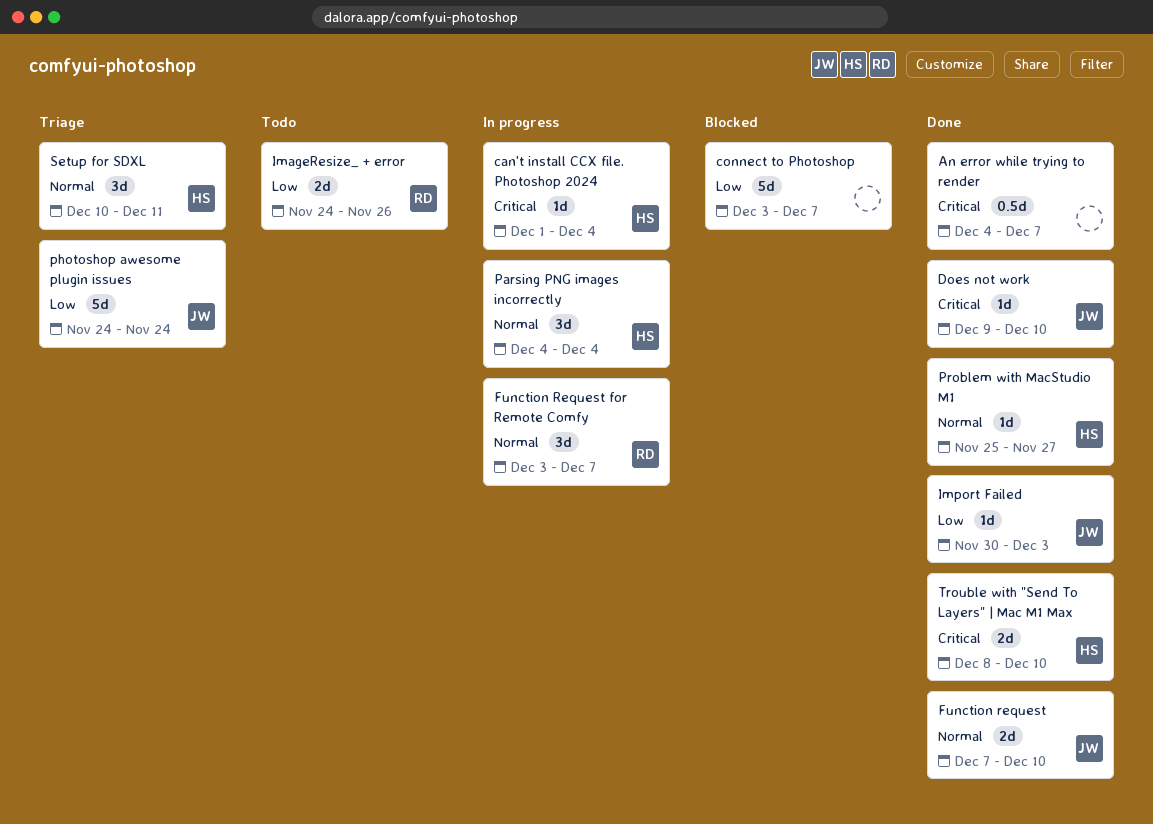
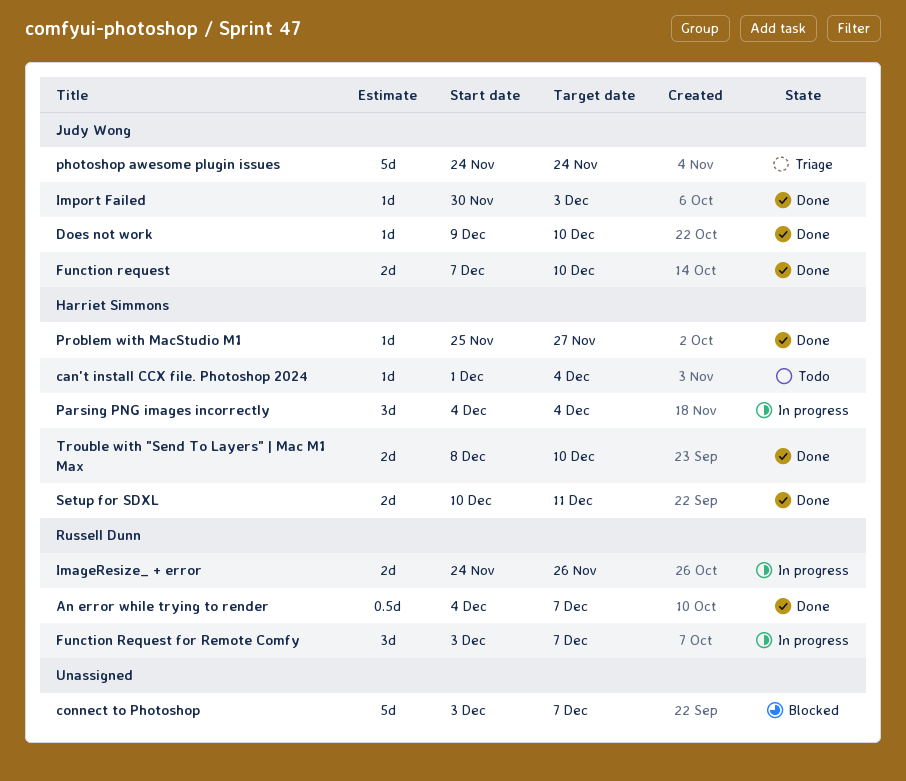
An error while trying to render, owner: none -> Russell Dunn
can't install CCX file. Photoshop 2024, status: In progress -> Todo
ImageResize_ + error, status: Todo -> In progress
Setup for SDXL, status: Triage -> Done
Setup for SDXL, estimate: 3d -> 2d

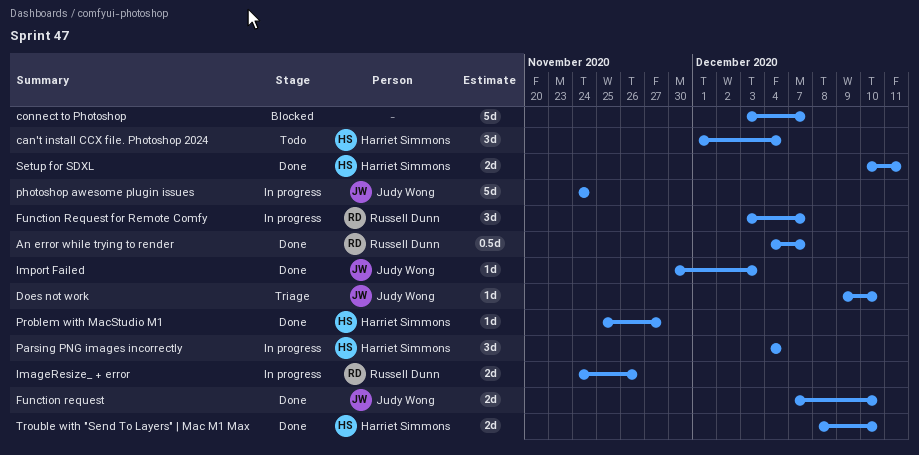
can't install CCX file. Photoshop 2024, estimate: 1d -> 3d
Does not work, status: Done -> Triage
photoshop awesome plugin issues, status: Triage -> In progress

